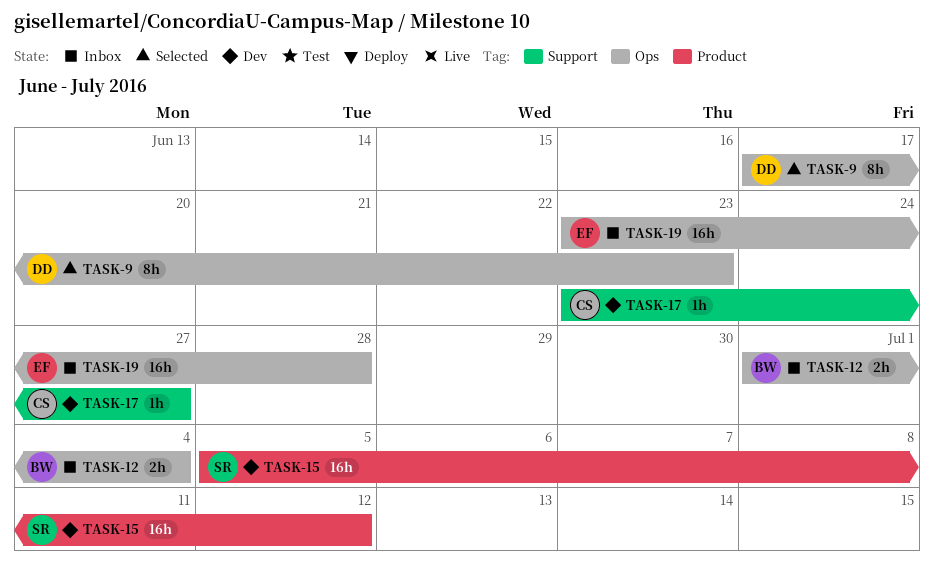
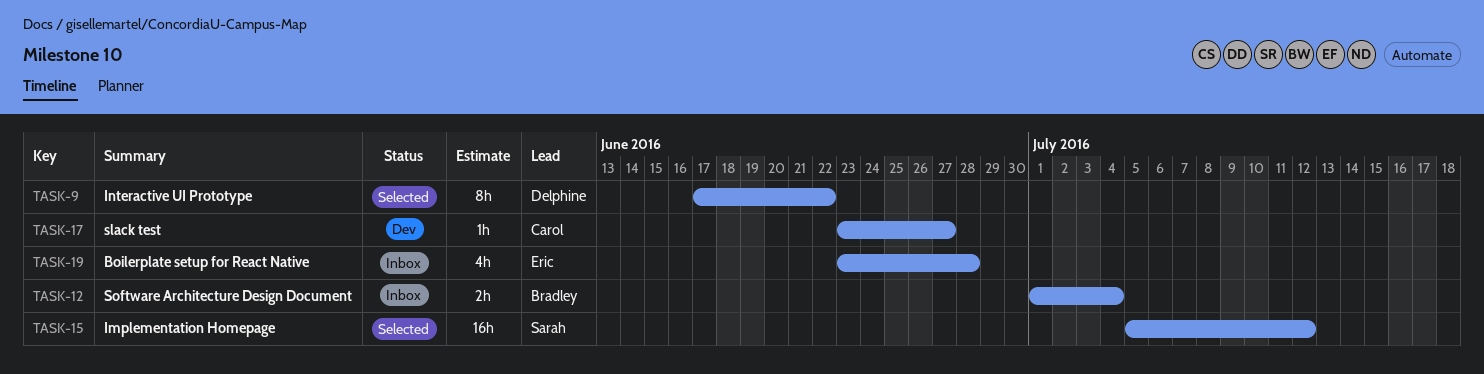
TASK-9, due: Jun 23 -> Jun 22
TASK-15, status: Dev -> Selected
TASK-19, estimate: 16h -> 4h

